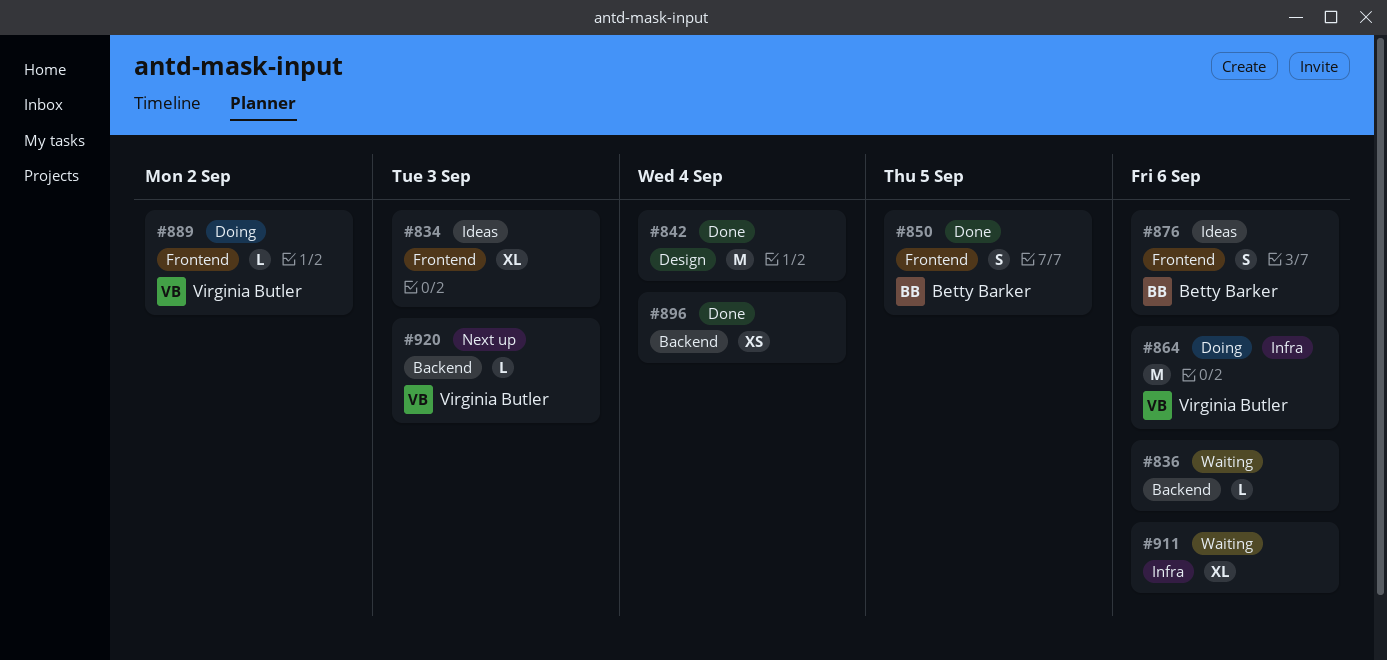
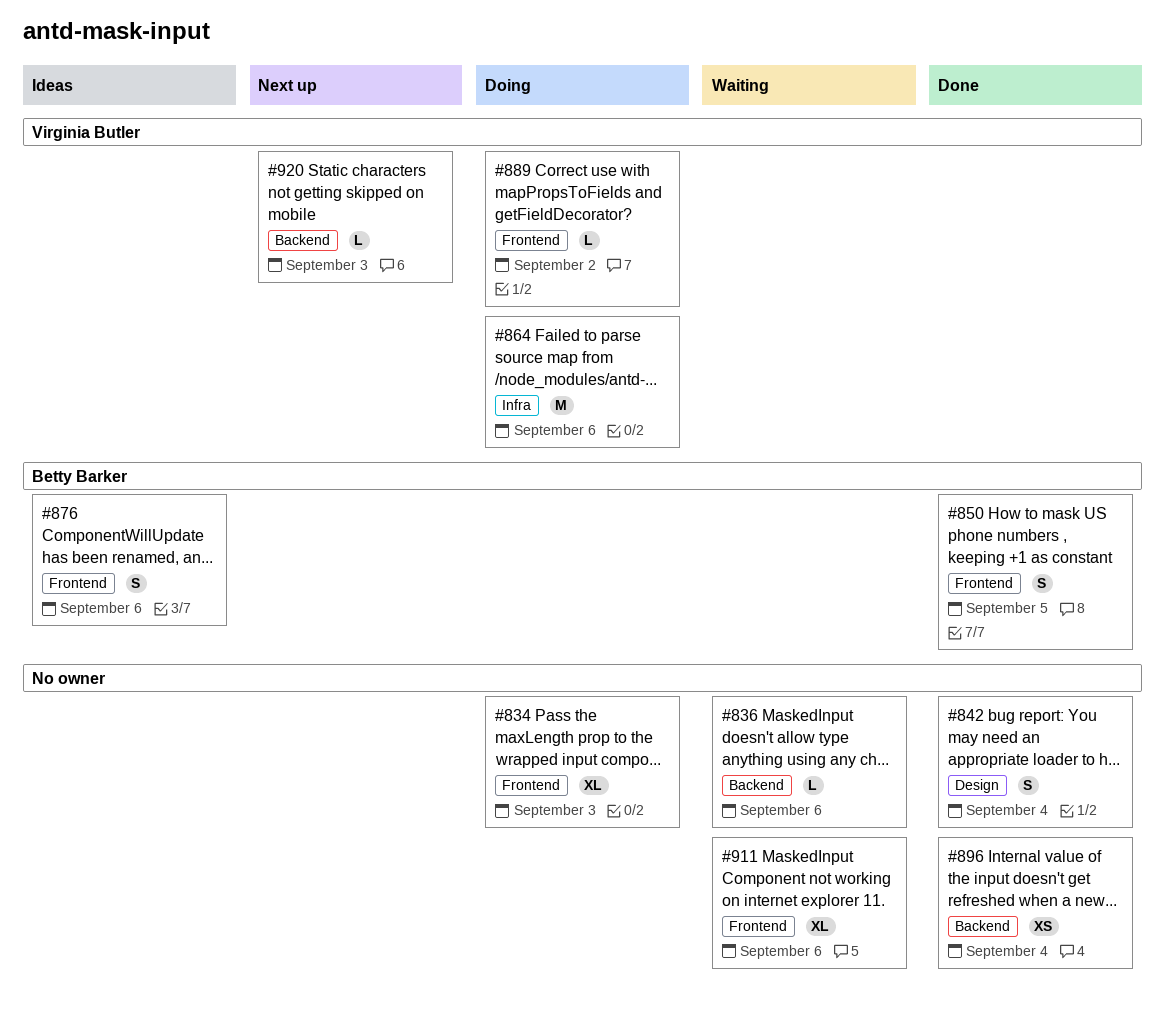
#834, status: Ideas -> Doing
#842, estimate: M -> S
#911, label: Infra -> Frontend

